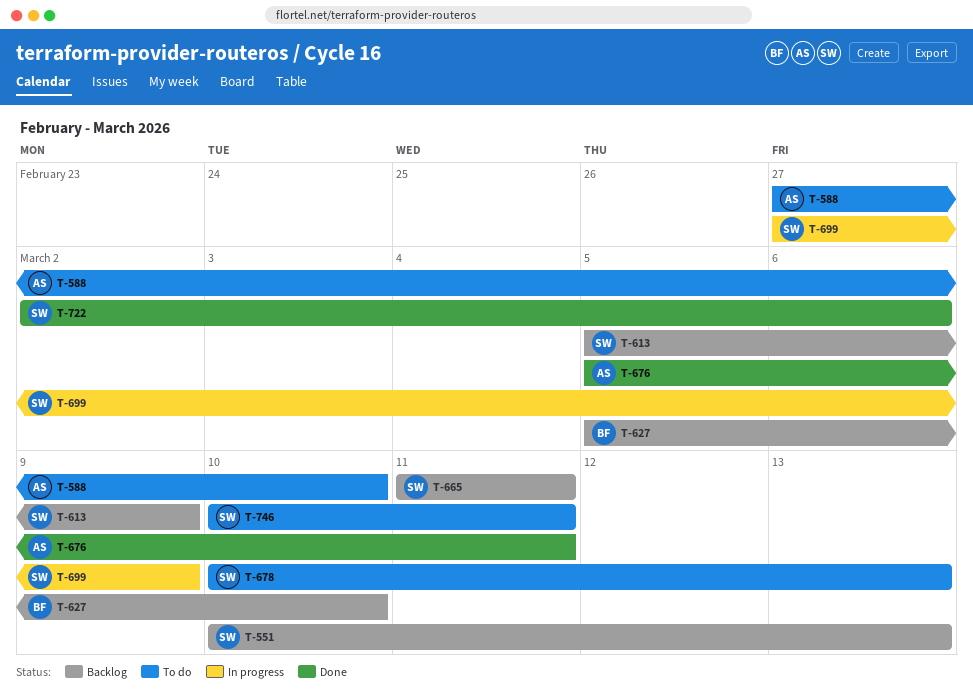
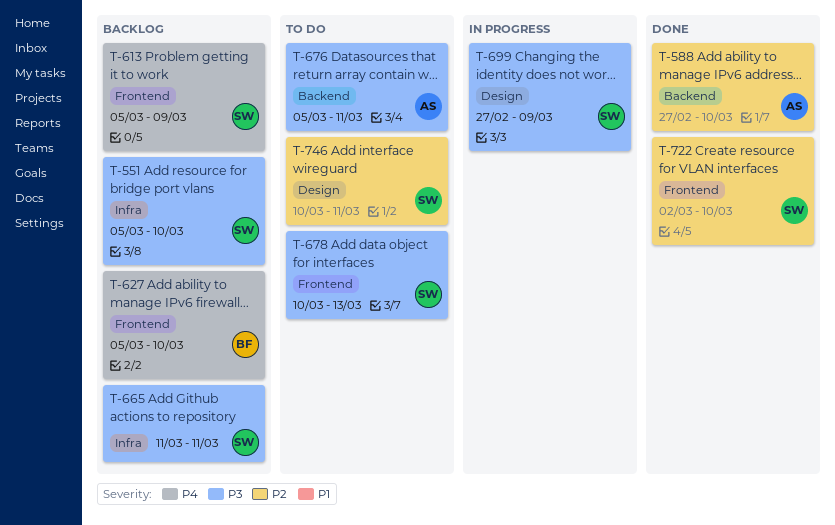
T-551, start: Mar 10 -> Mar 5
T-551, due: Mar 13 -> Mar 10
T-588, status: To do -> Done
T-676, status: Done -> To do
T-722, due: Mar 6 -> Mar 10

